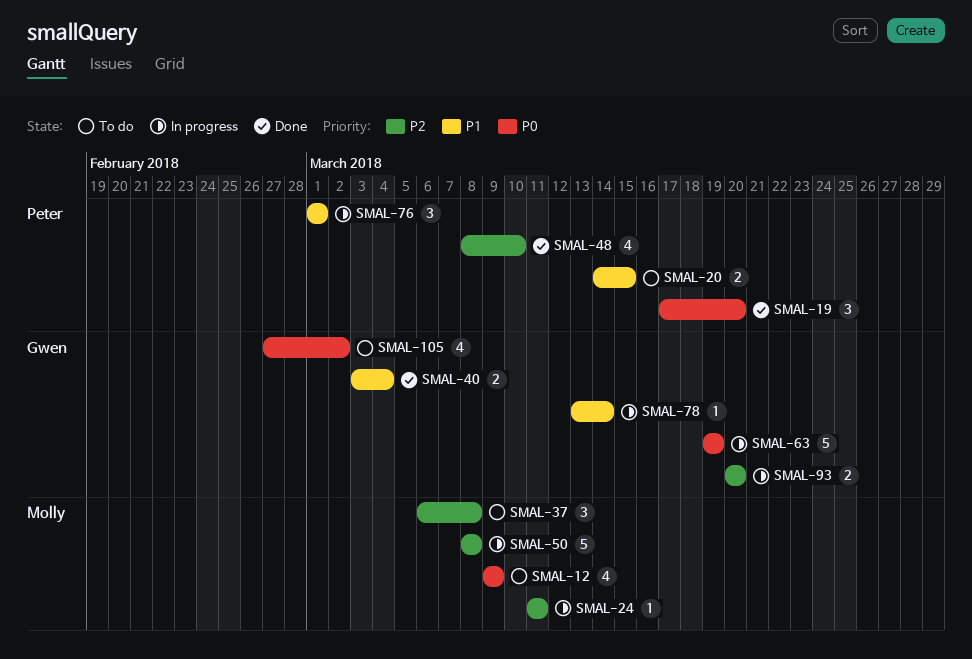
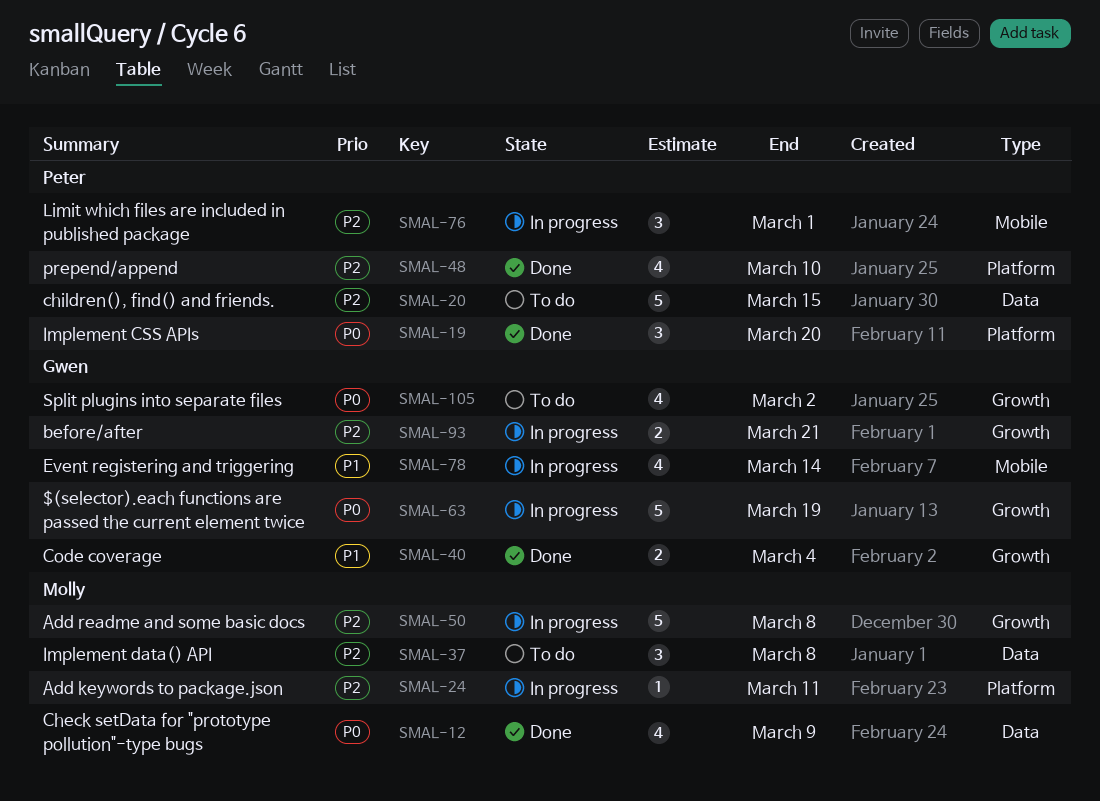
SMAL-12, status: To do -> Done
SMAL-20, priority: P1 -> P2
SMAL-20, estimate: 2 -> 5
SMAL-76, priority: P1 -> P2
SMAL-78, estimate: 1 -> 4
SMAL-93, due: Mar 20 -> Mar 21

